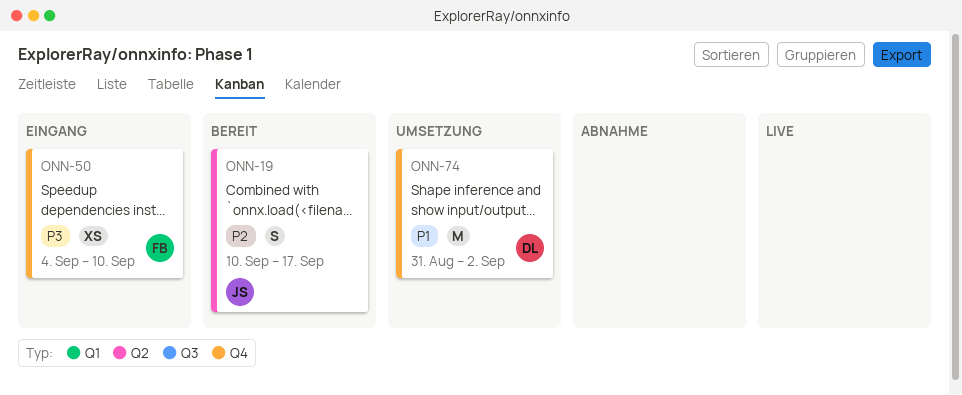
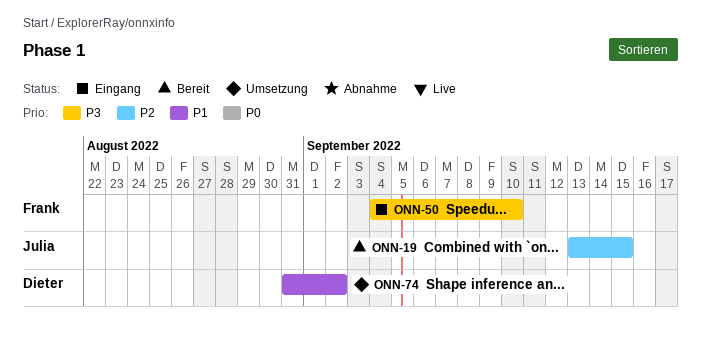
ONN-19, start: Sep 10 -> Sep 13
ONN-19, due: Sep 17 -> Sep 15

